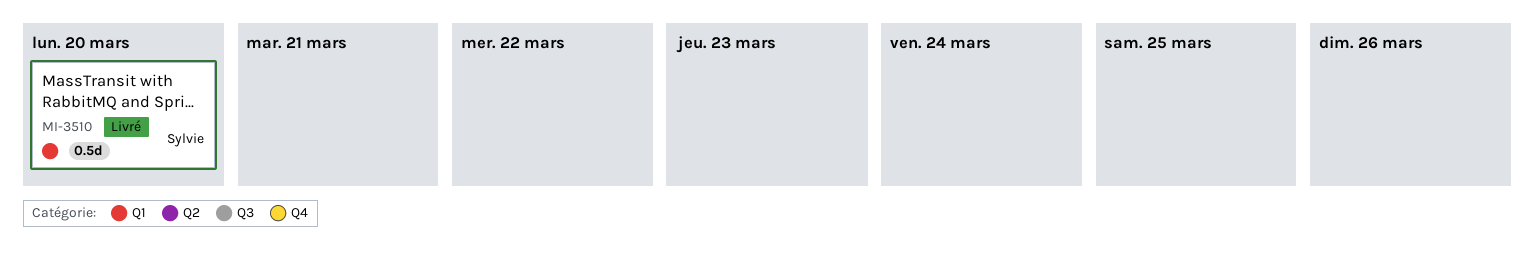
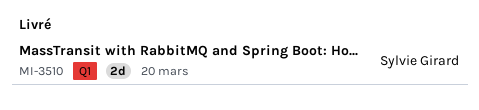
MI-3510, estimate: 0.5d -> 2d

